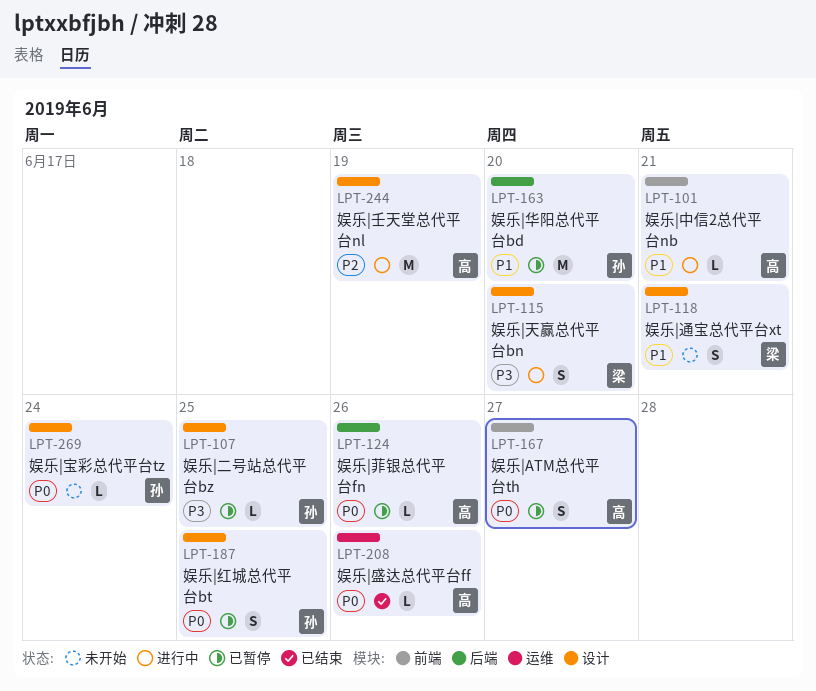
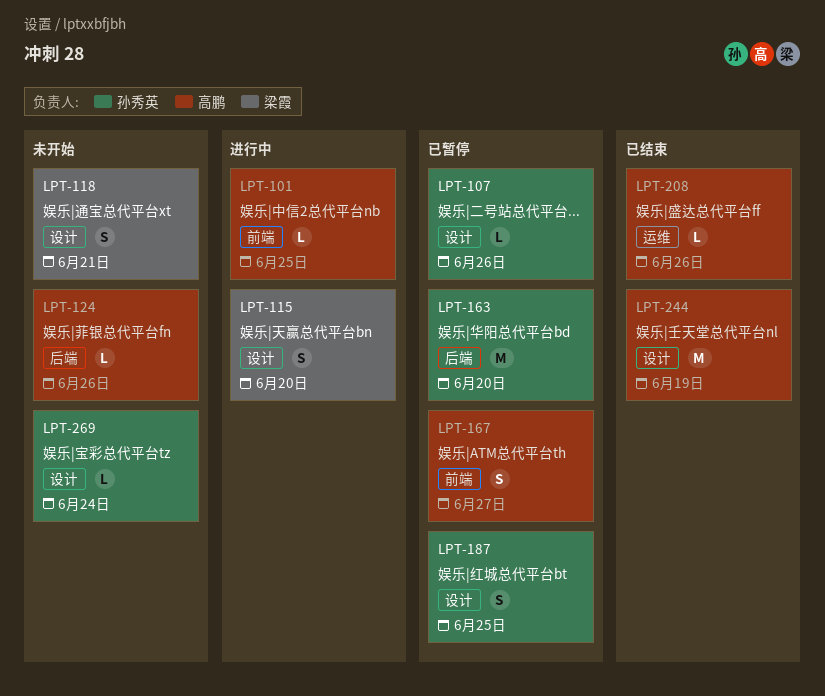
LPT-101, due: Jun 21 -> Jun 25
LPT-107, due: Jun 25 -> Jun 26
LPT-124, status: 已暂停 -> 未开始
LPT-244, status: 进行中 -> 已结束

